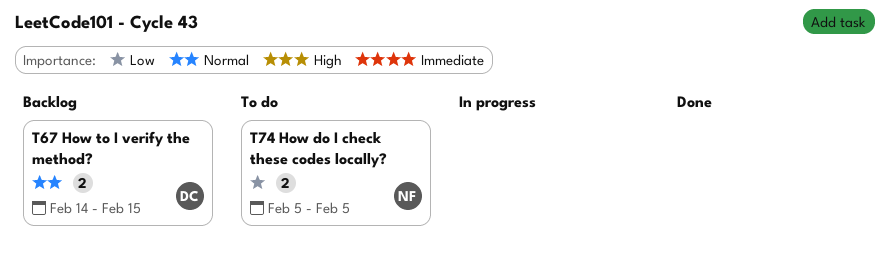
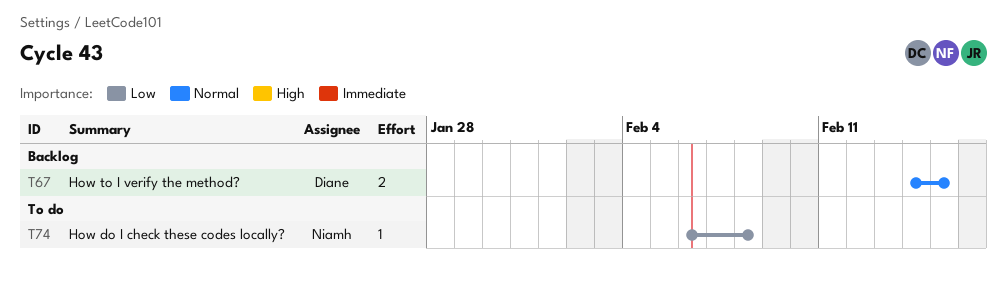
T74, estimate: 2 -> 1
T74, start: Feb 5 -> Feb 6
T74, due: Feb 5 -> Feb 8

